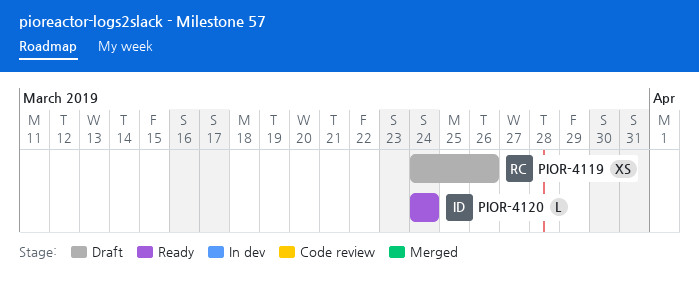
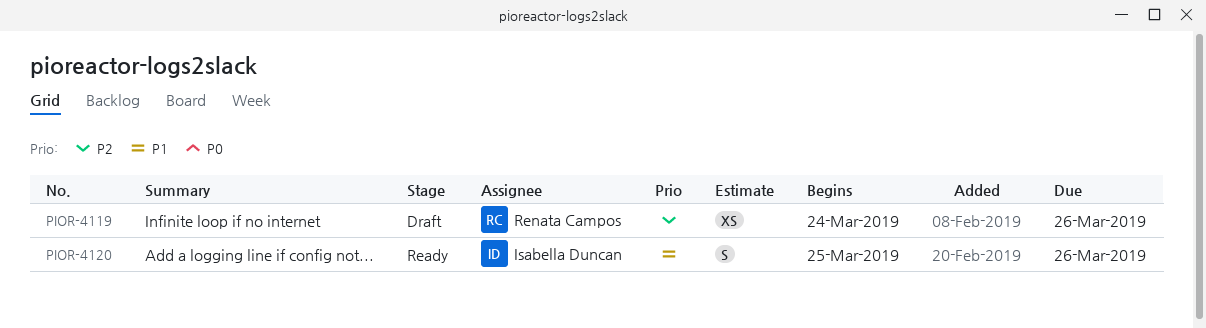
PIOR-4120, estimate: L -> S
PIOR-4120, start: Mar 24 -> Mar 25
PIOR-4120, due: Mar 24 -> Mar 26

